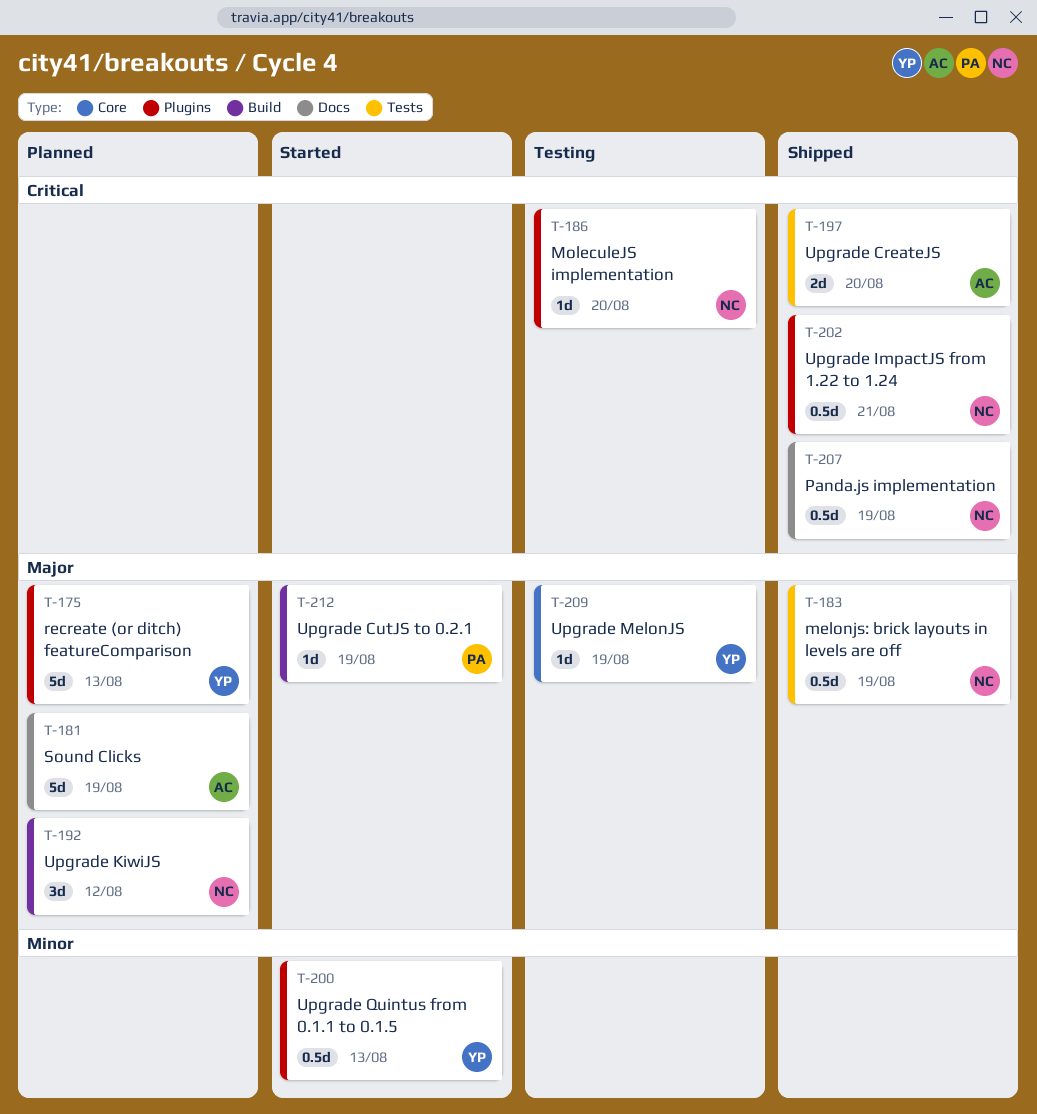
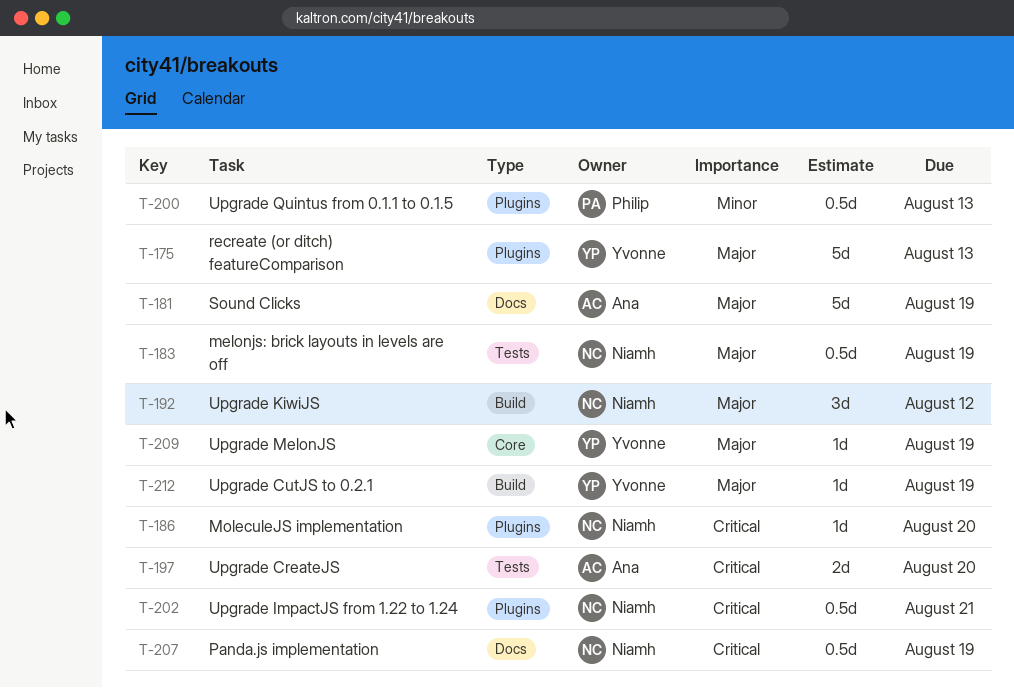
T-200, owner: Yvonne -> Philip
T-212, owner: Philip -> Yvonne

